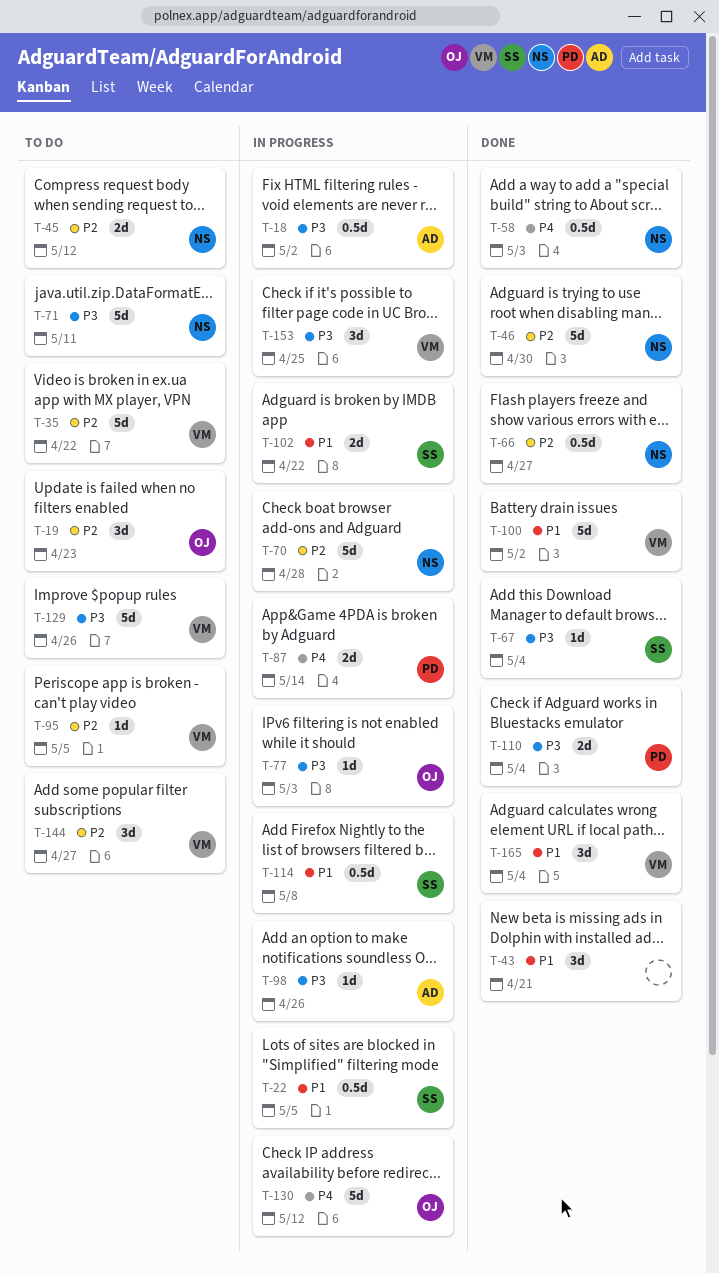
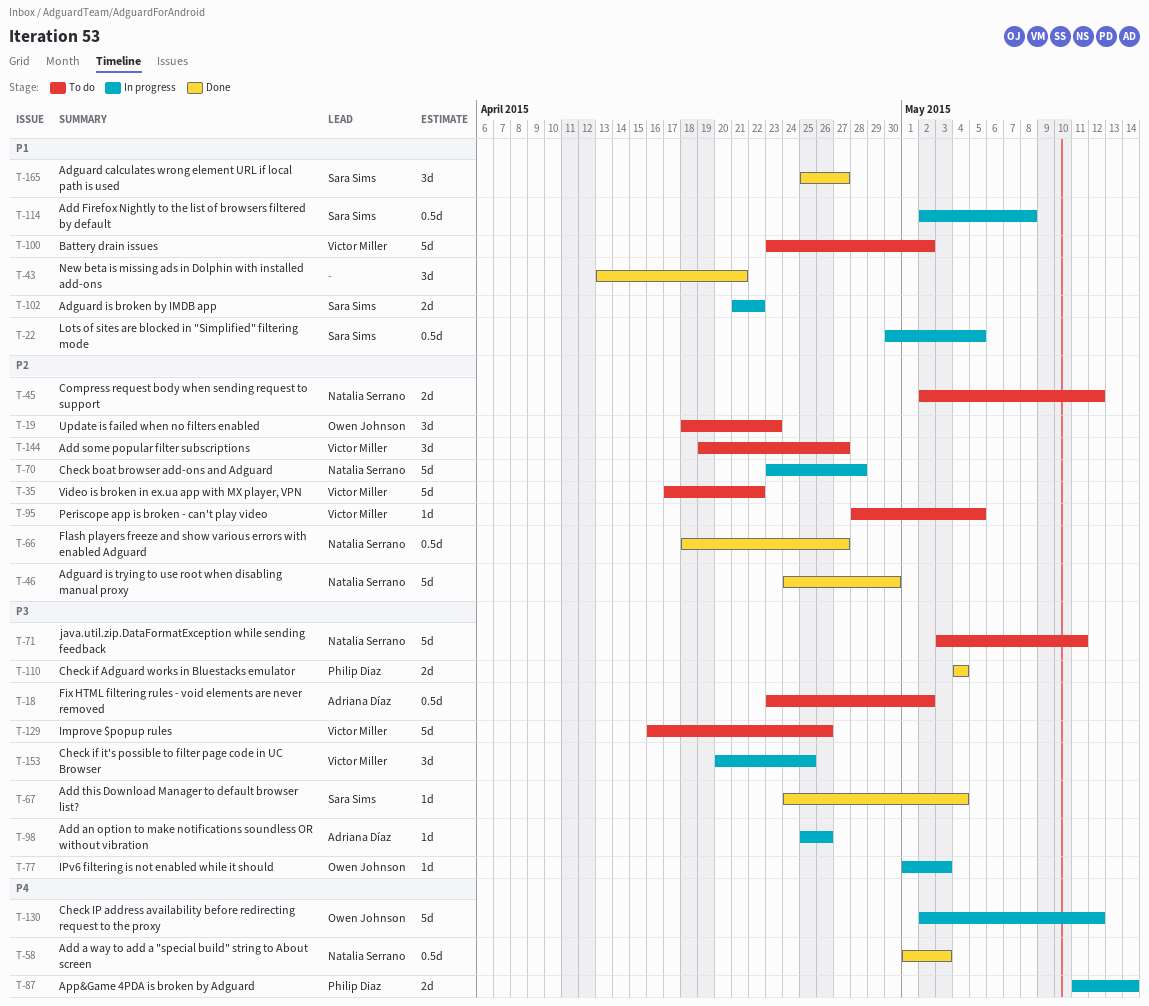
T-18, status: In progress -> To do
T-100, status: Done -> To do
T-165, owner: Victor Miller -> Sara Sims
T-165, due: May 4 -> Apr 27

